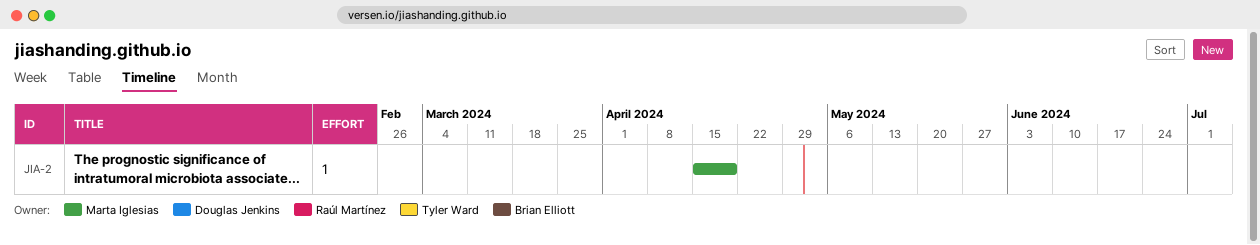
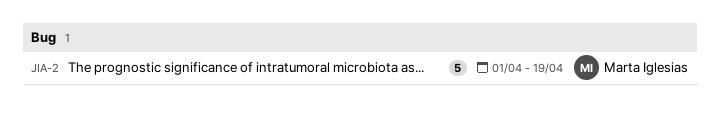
JIA-2, estimate: 1 -> 5
JIA-2, start: Apr 15 -> Apr 1

